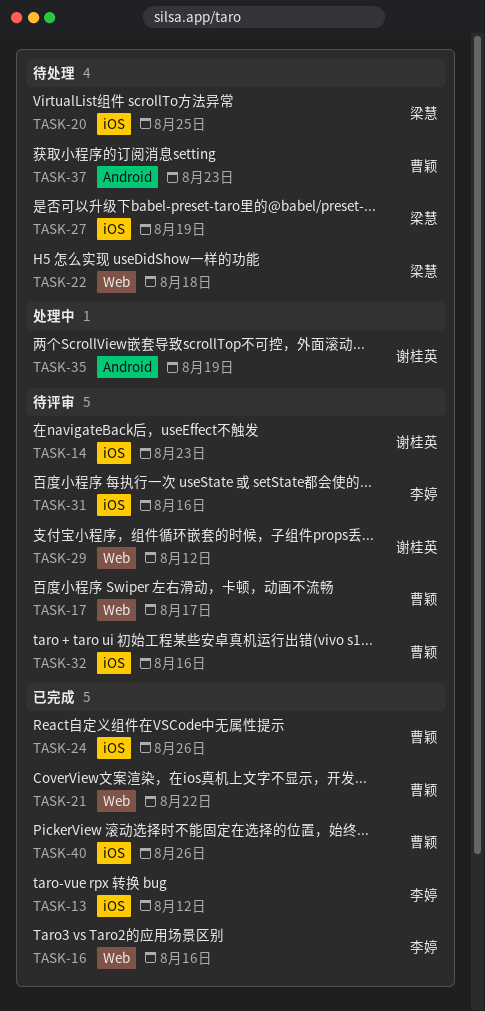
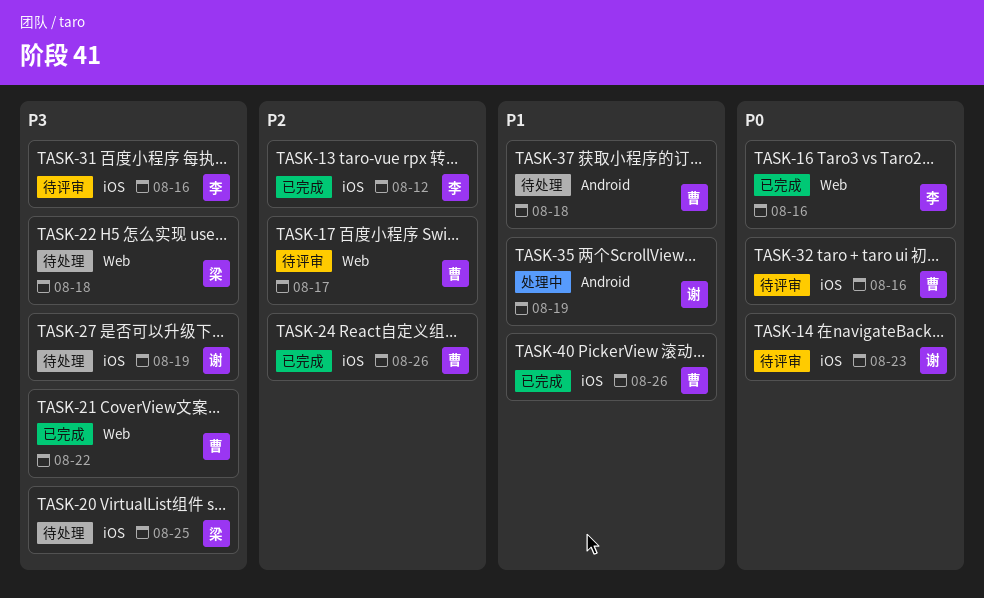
TASK-27, owner: 梁慧 -> 谢桂英
TASK-29: present -> none
TASK-37, due: Aug 23 -> Aug 18

